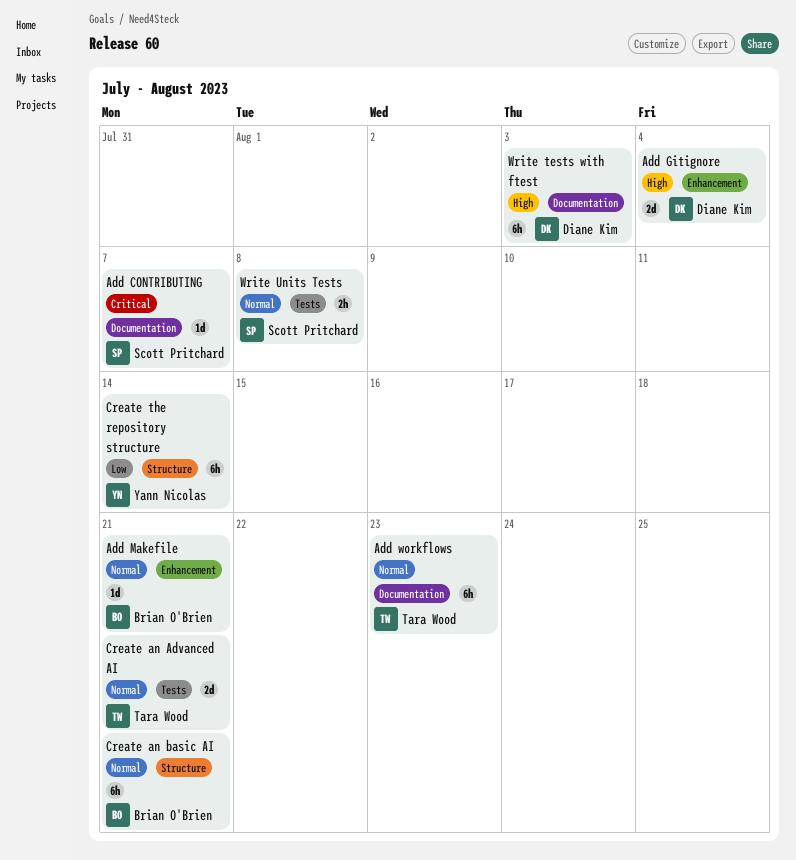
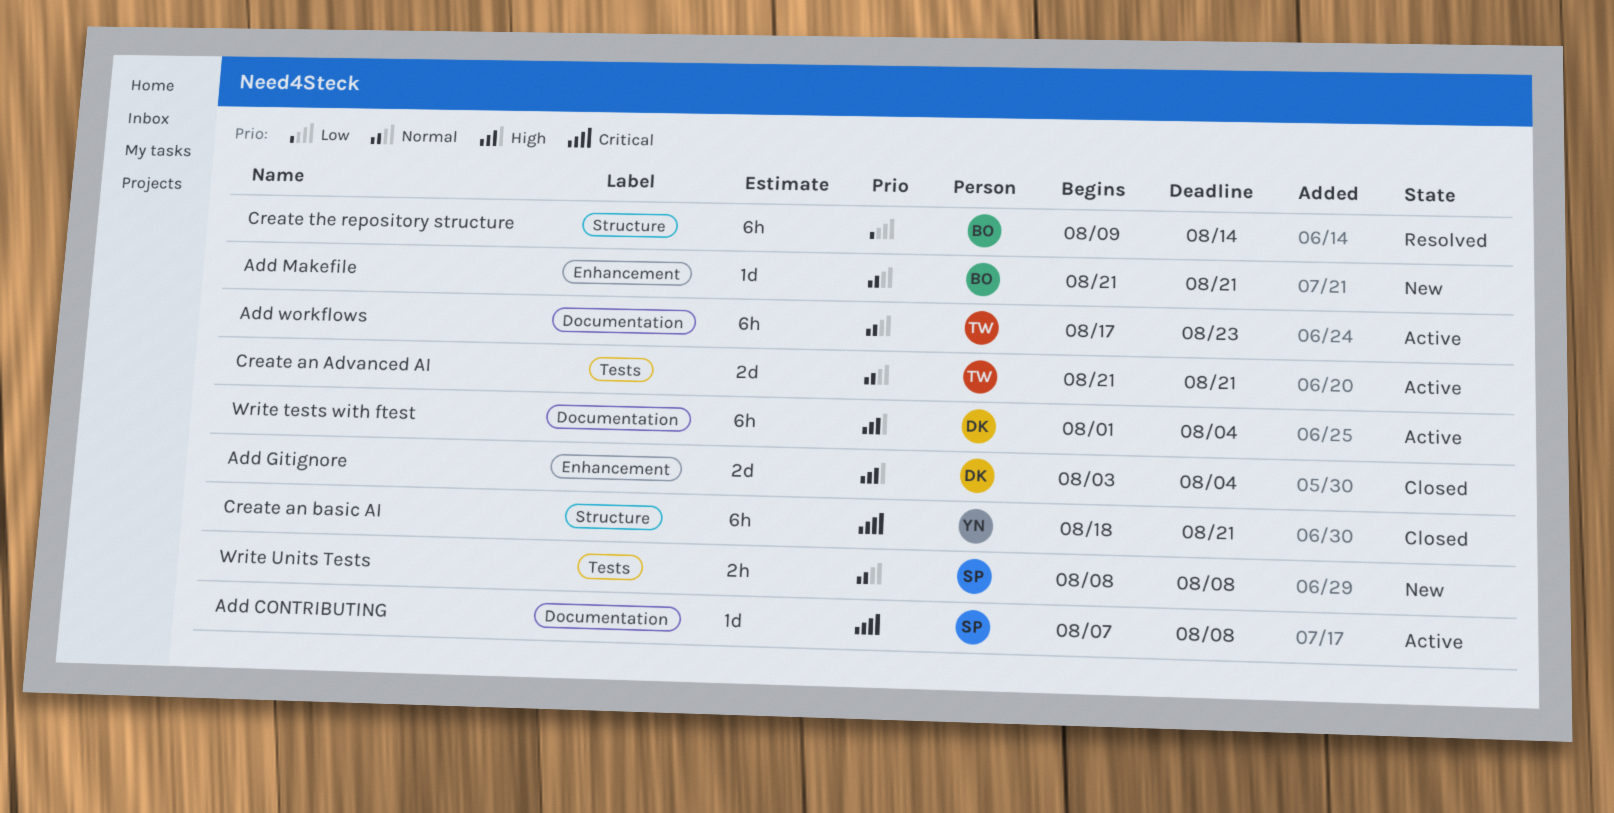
Add CONTRIBUTING, due: Aug 7 -> Aug 8
Create an basic AI, owner: Brian O'Brien -> Yann Nicolas
Create an basic AI, priority: Normal -> Critical
Create the repository structure, owner: Yann Nicolas -> Brian O'Brien
Write tests with ftest, due: Aug 3 -> Aug 4

